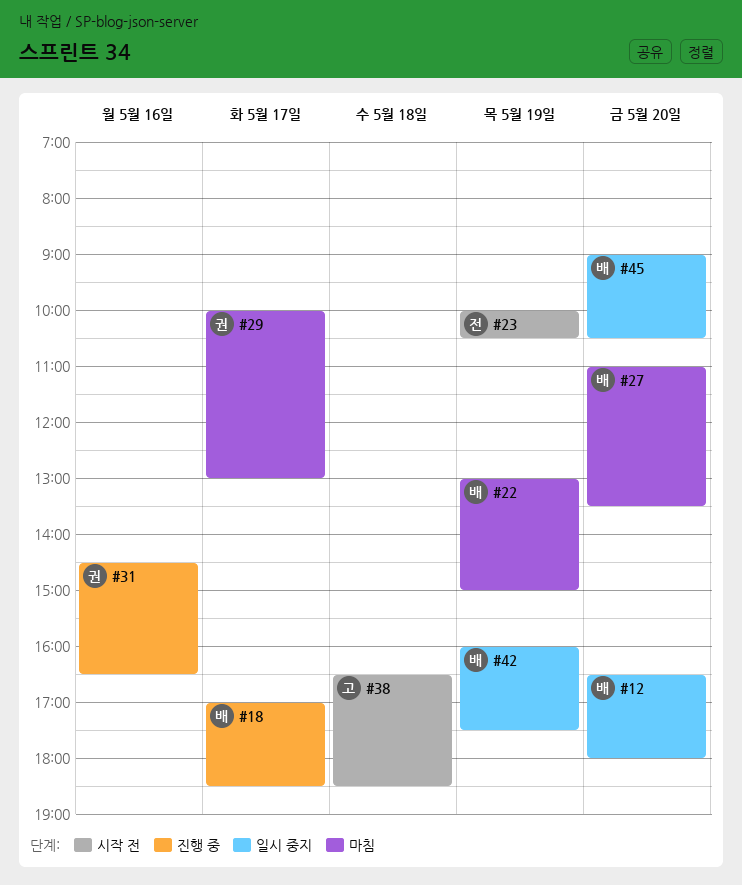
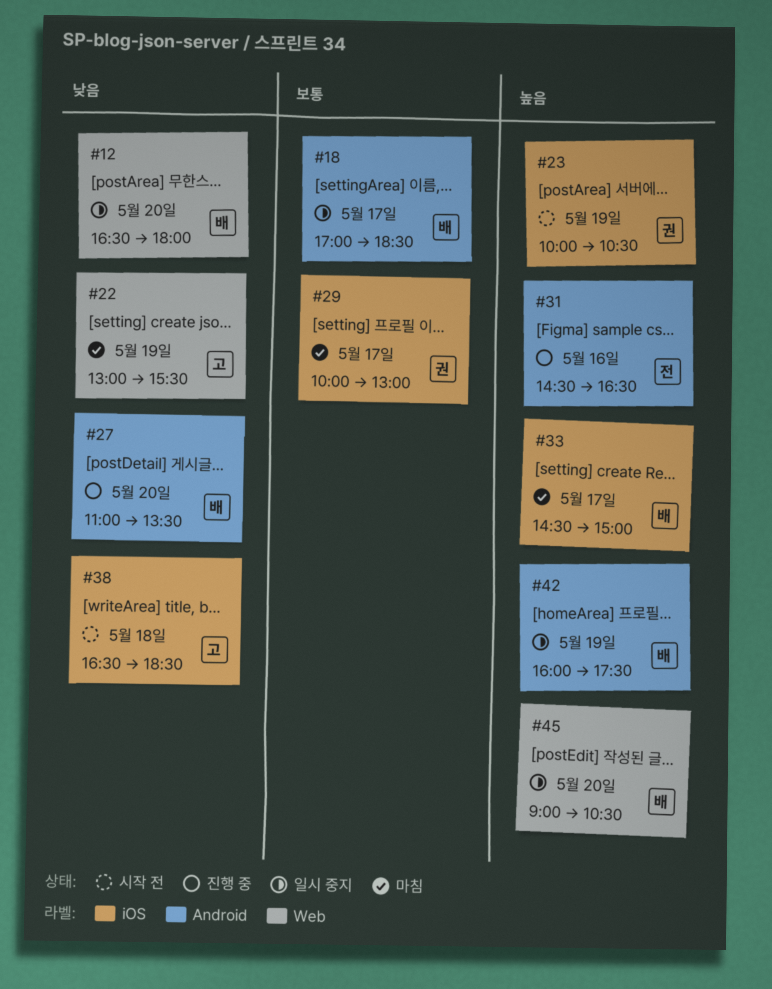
#18, status: 진행 중 -> 일시 중지
#22, owner: 배 -> 고
#22, ends: 15:00 -> 15:30
#23, owner: 전 -> 권
#27, status: 마침 -> 진행 중
#31, owner: 권 -> 전
#33: none -> present

